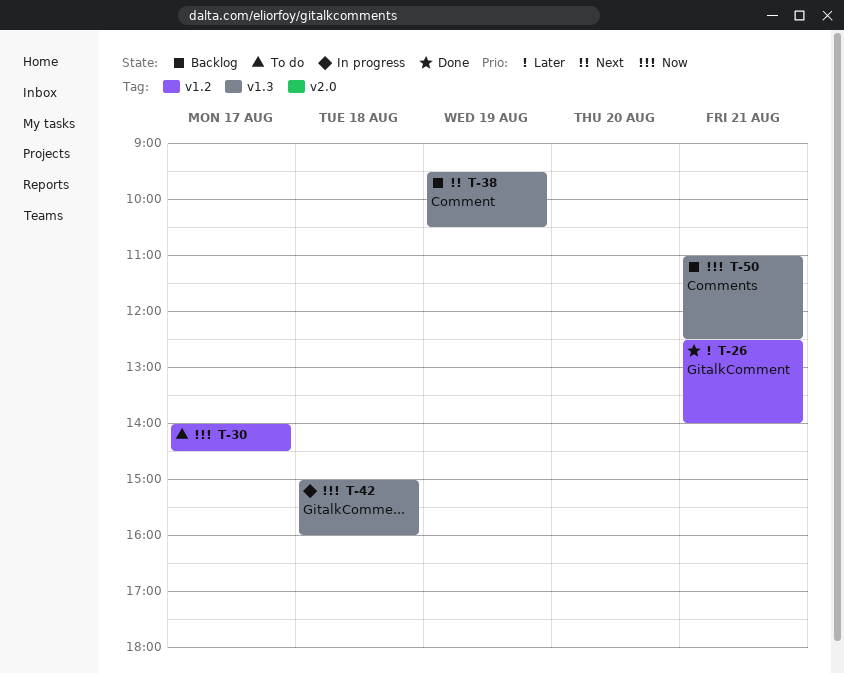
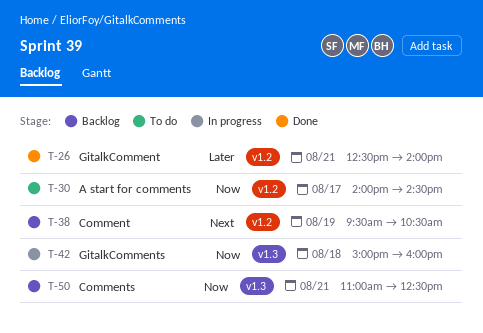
T-38, label: v1.3 -> v1.2

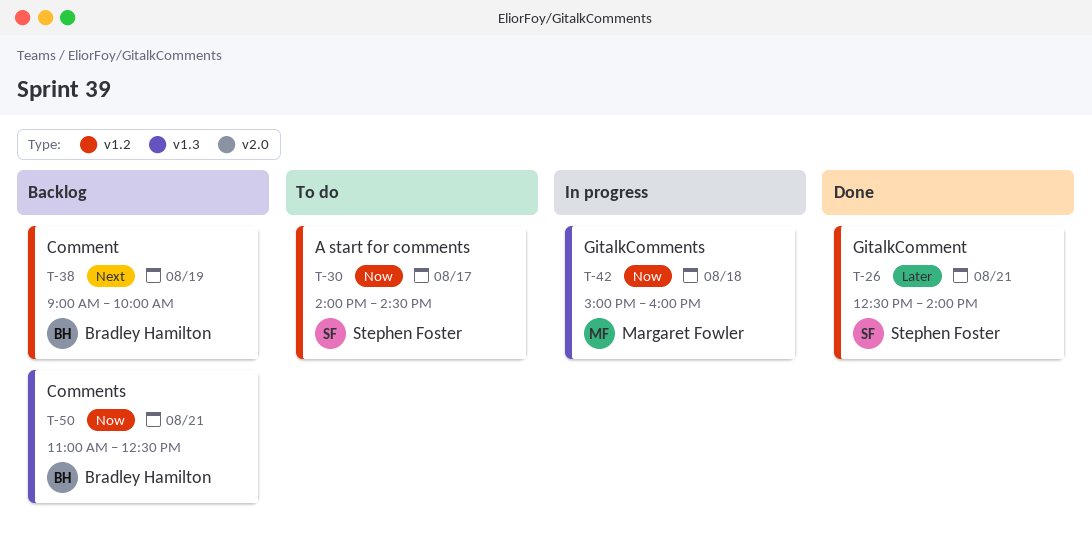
T-38, begins: 09:30 -> 09:00
T-38, ends: 10:30 -> 10:00

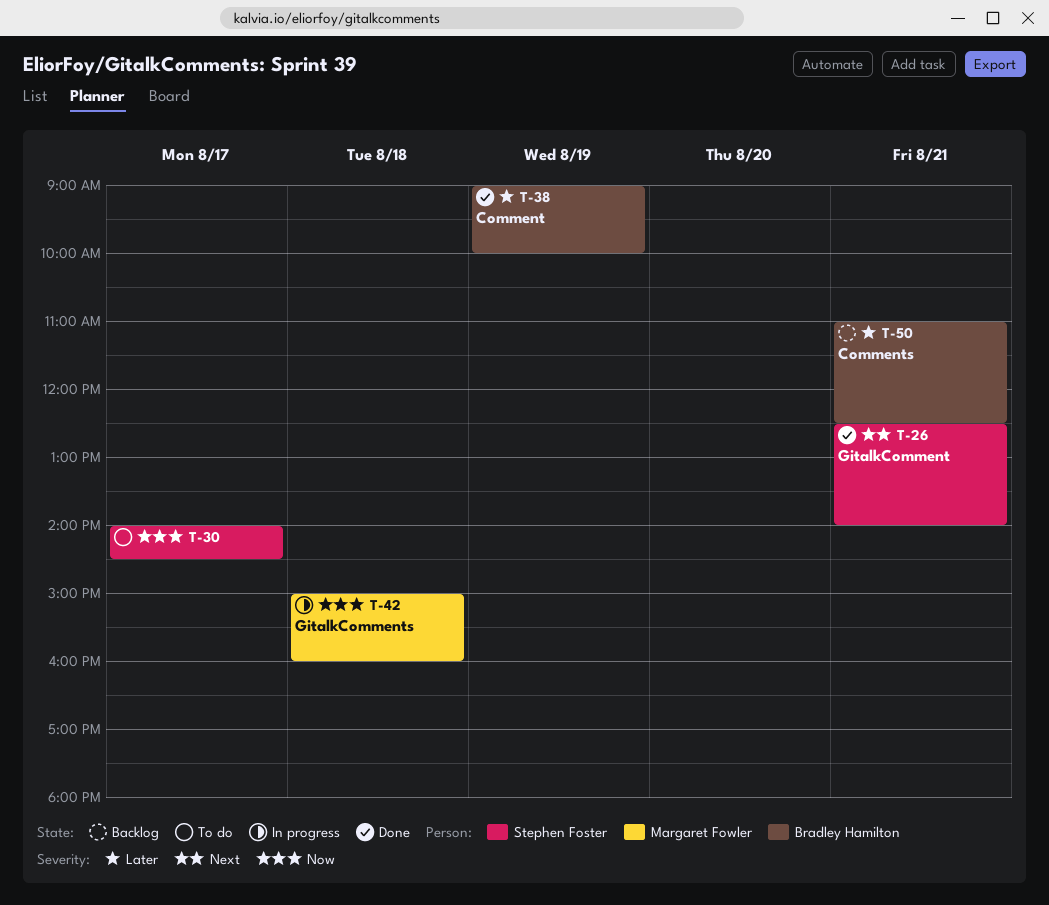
T-26, priority: Later -> Next
T-38, status: Backlog -> Done
T-38, priority: Next -> Later
T-50, priority: Now -> Later

